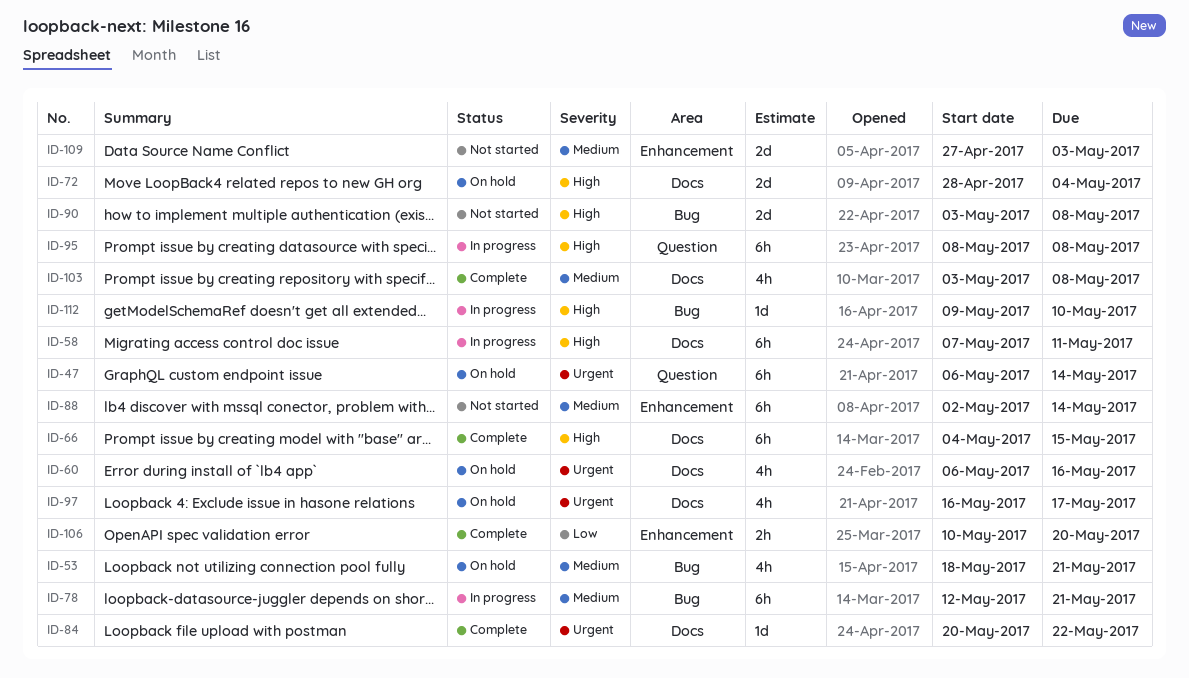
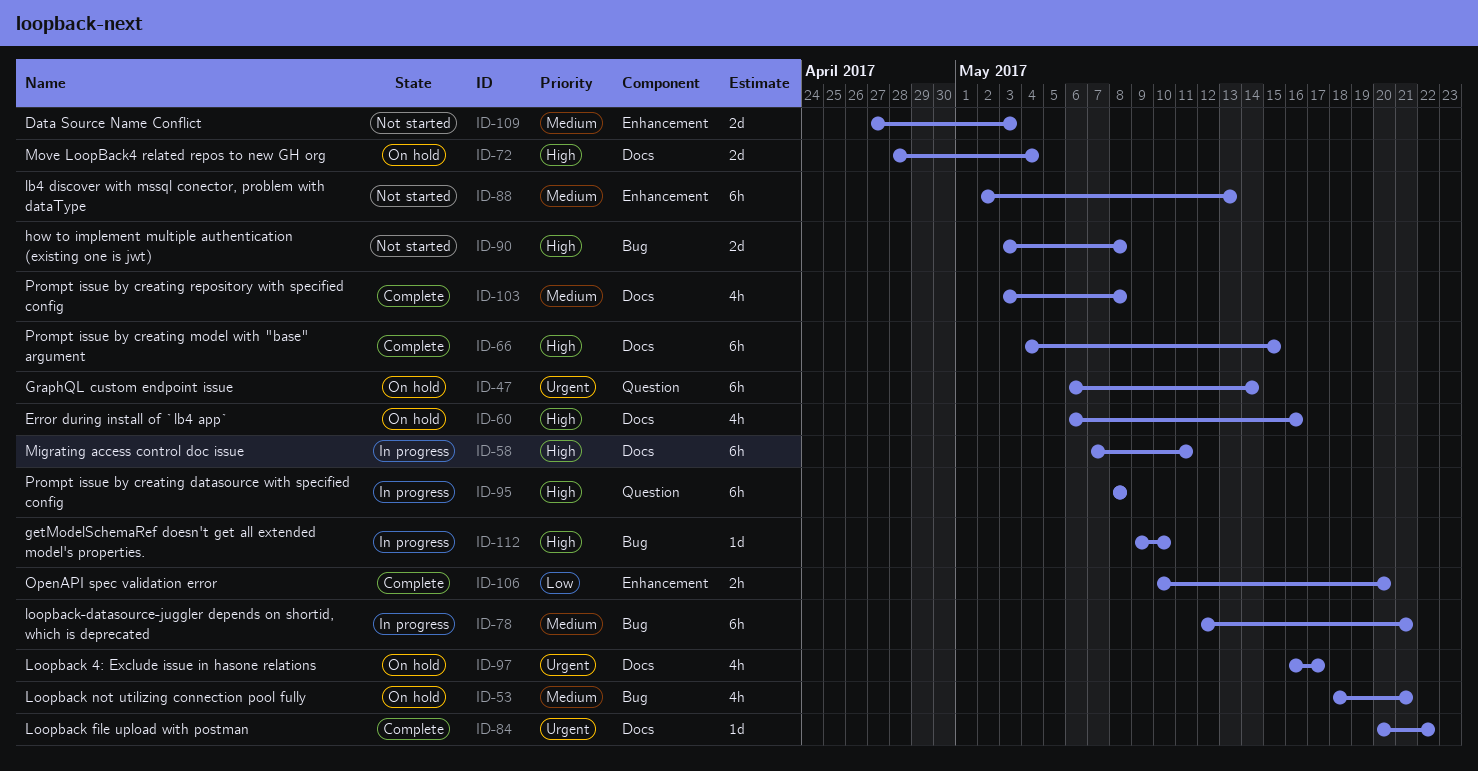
ID-60, priority: Urgent -> High
ID-88, due: May 14 -> May 13

